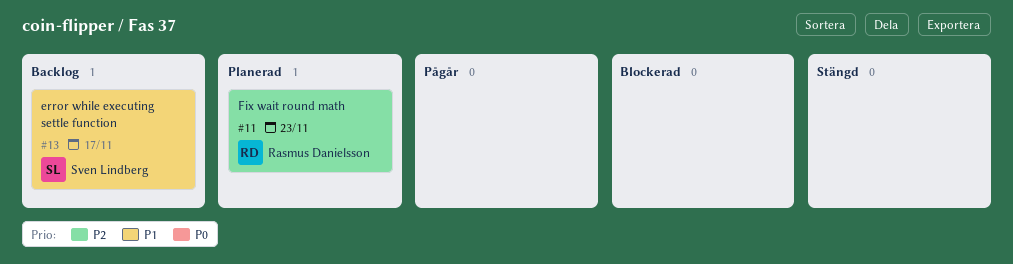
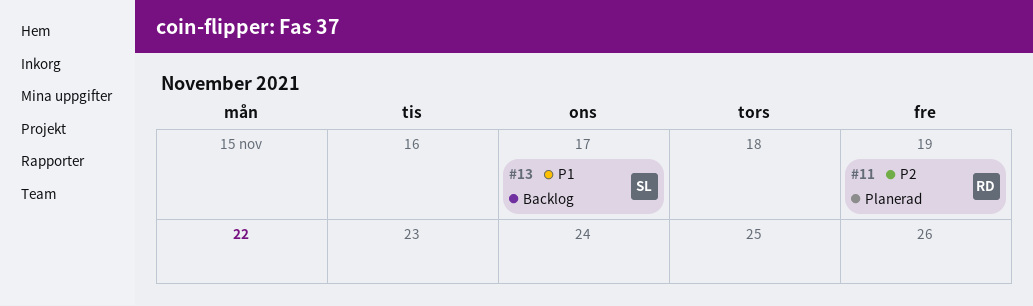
#11, due: Nov 23 -> Nov 19

